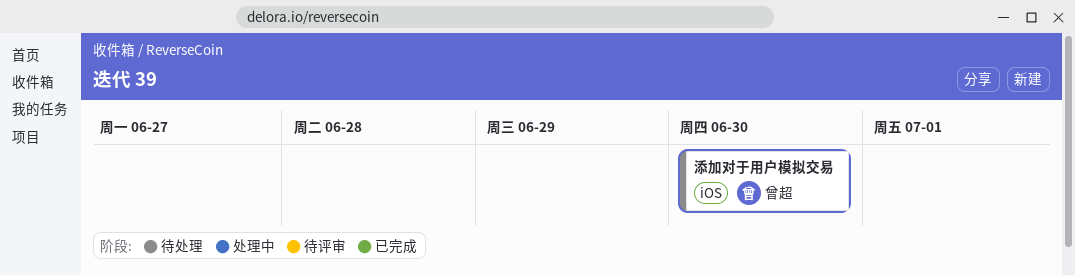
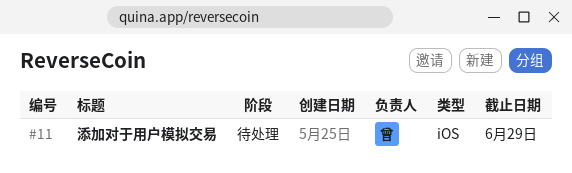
添加对于用户模拟交易, due: Jun 30 -> Jun 29

